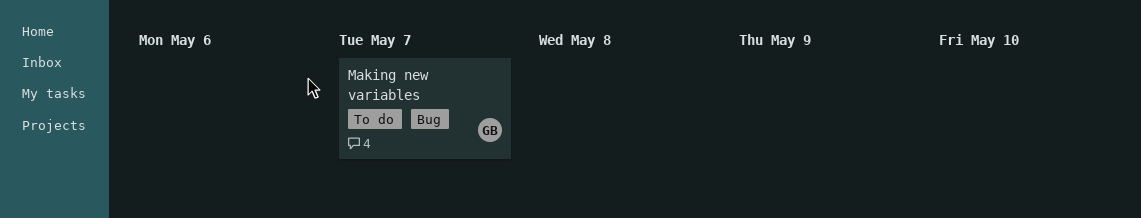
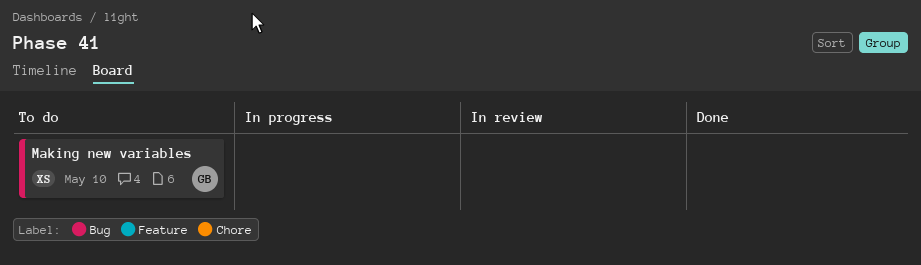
Making new variables, due: May 7 -> May 10

